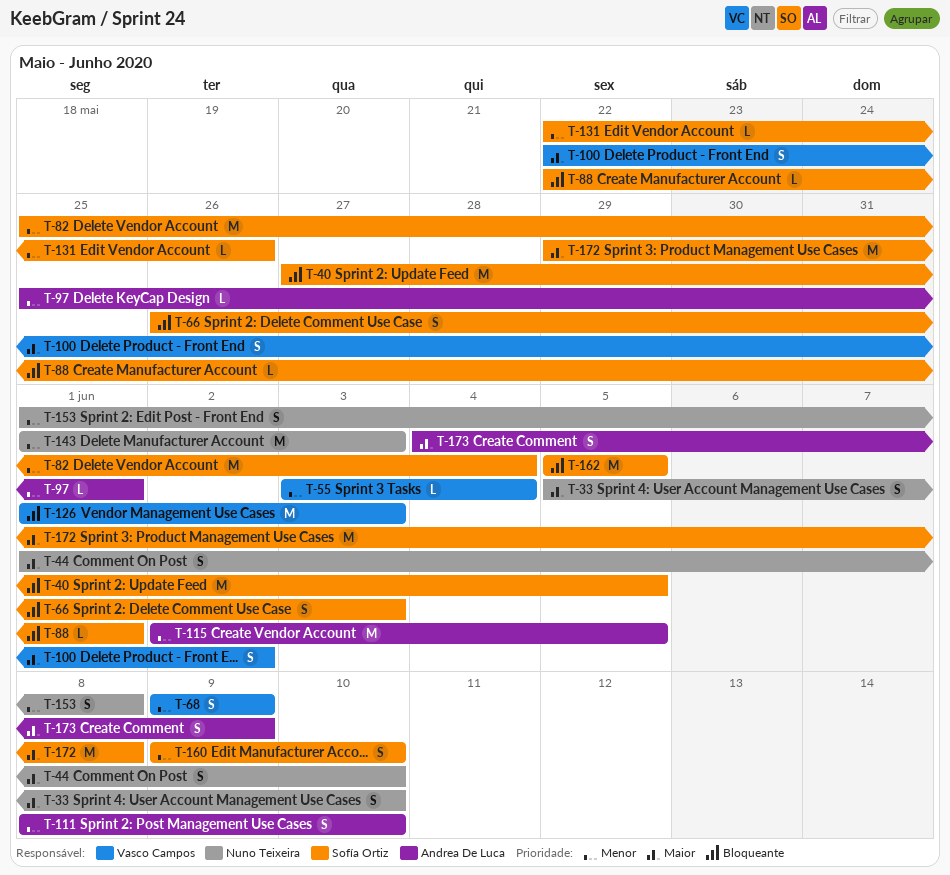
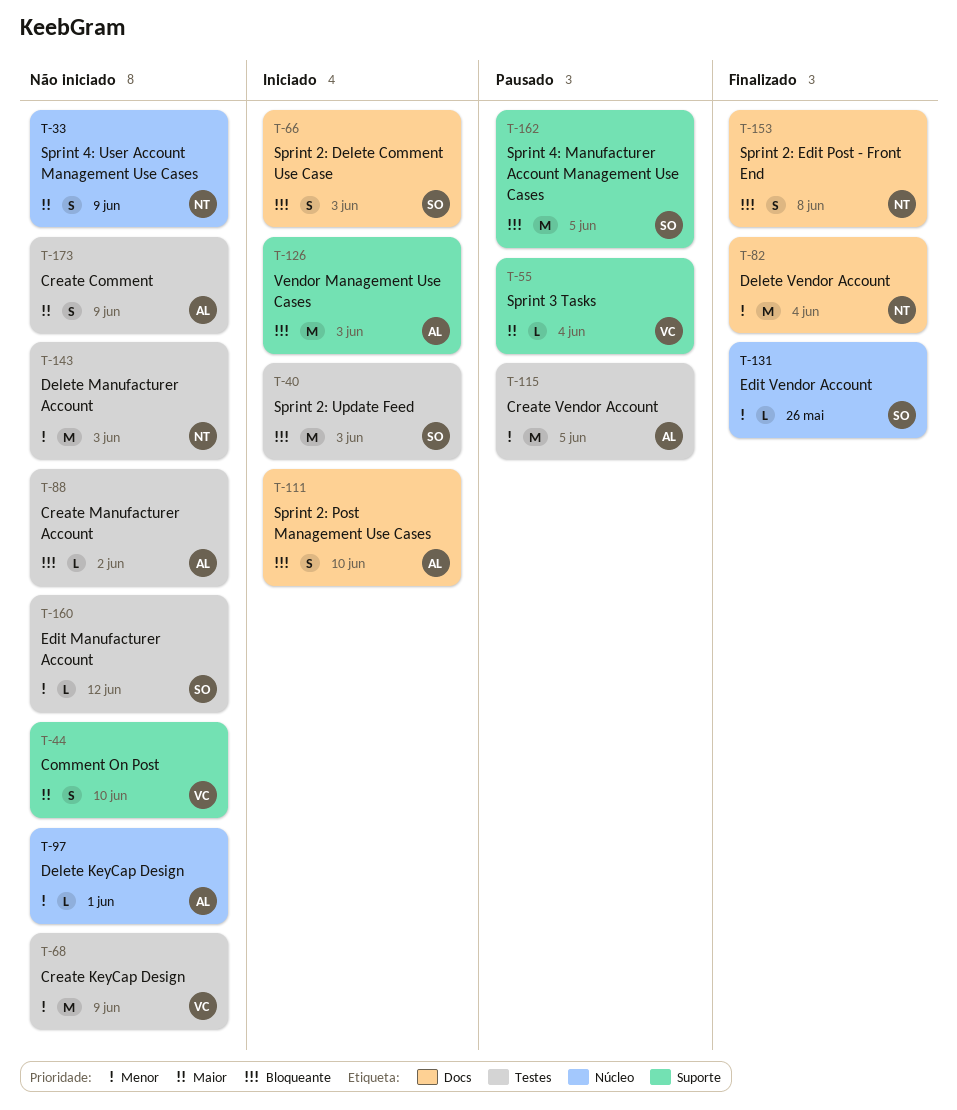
T-33, due: Jun 10 -> Jun 9
T-40, due: Jun 5 -> Jun 3
T-44, owner: Nuno Teixeira -> Vasco Campos
T-55, priority: Menor -> Maior
T-68, estimate: S -> M
T-82, owner: Sofía Ortiz -> Nuno Teixeira
T-88, owner: Sofía Ortiz -> Andrea De Luca
T-88, due: Jun 1 -> Jun 2
T-100: present -> none
T-111, priority: Menor -> Bloqueante
T-126, owner: Vasco Campos -> Andrea De Luca
T-153, priority: Menor -> Bloqueante
T-160, estimate: S -> L
T-160, due: Jun 10 -> Jun 12
T-172: present -> none

